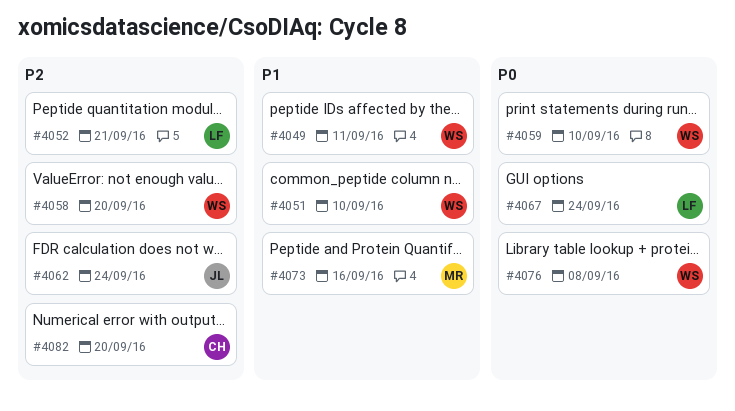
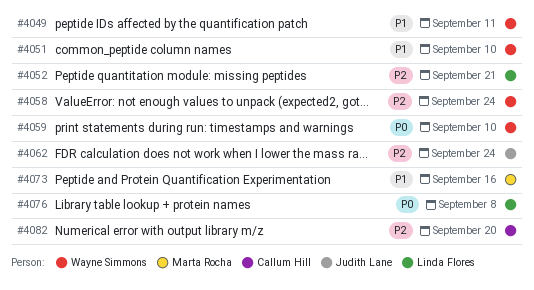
#4058, due: Sep 20 -> Sep 24
#4067: present -> none
#4076, owner: Wayne Simmons -> Linda Flores

